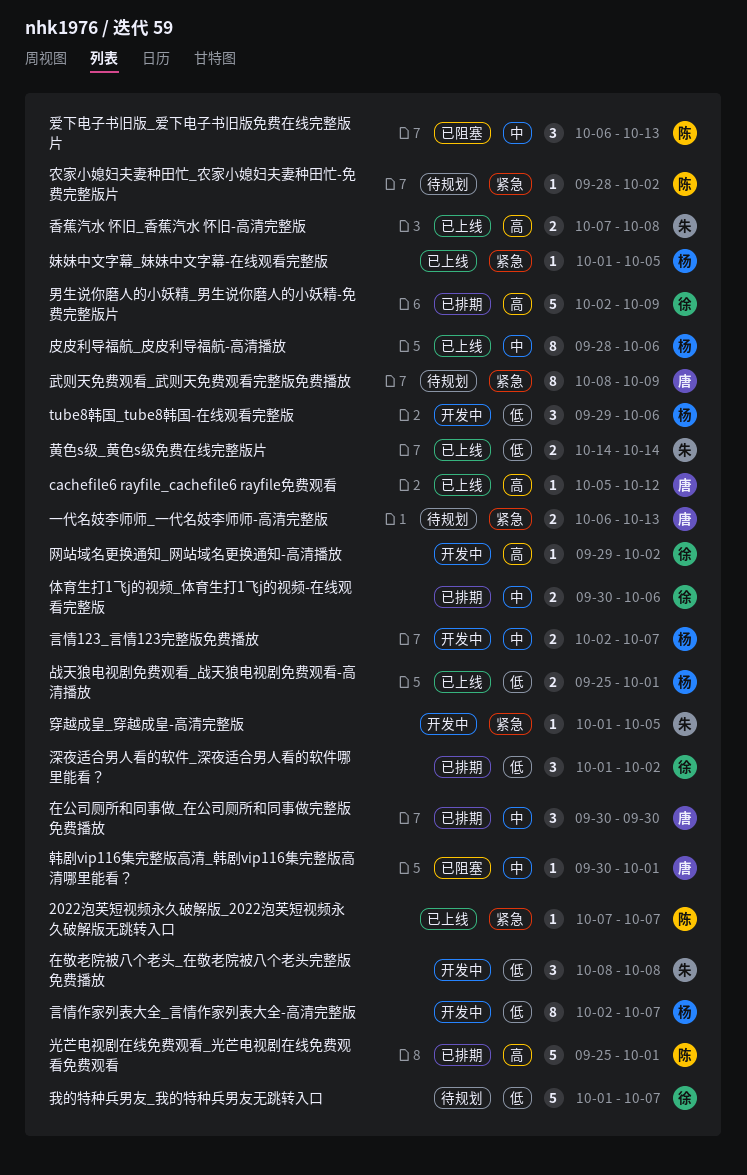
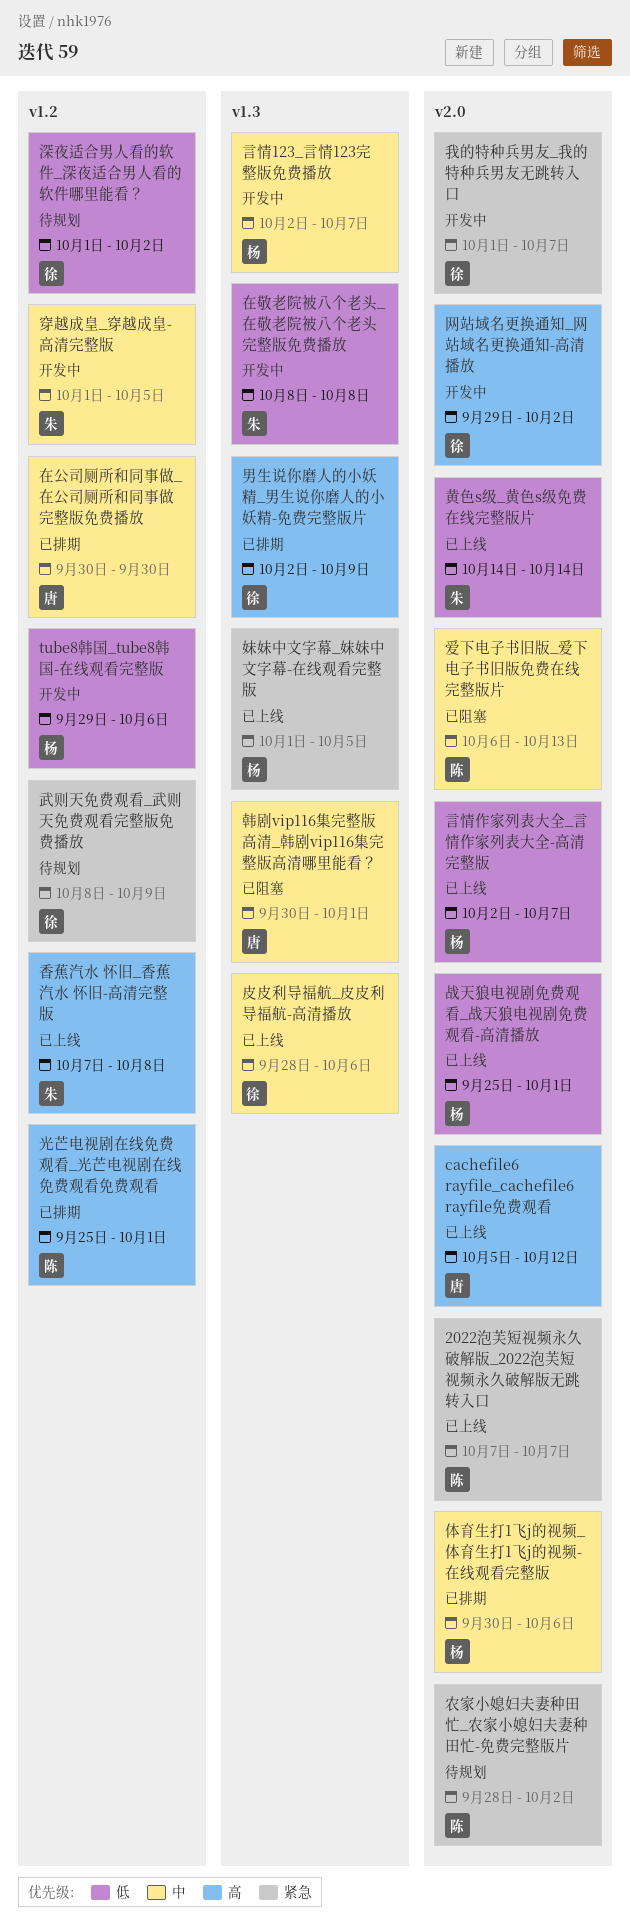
一代名妓李师师_一代名妓李师师-高清完整版: present -> none
体育生打1飞j的视频_体育生打1飞j的视频-在线观看完整版, owner: 徐 -> 杨
我的特种兵男友_我的特种兵男友无跳转入口, status: 待规划 -> 开发中
我的特种兵男友_我的特种兵男友无跳转入口, priority: 低 -> 紧急
武则天免费观看_武则天免费观看完整版免费播放, owner: 唐 -> 徐
深夜适合男人看的软件_深夜适合男人看的软件哪里能看？, status: 已排期 -> 待规划
皮皮利导福航_皮皮利导福航-高清播放, owner: 杨 -> 徐
穿越成皇_穿越成皇-高清完整版, priority: 紧急 -> 中
言情作家列表大全_言情作家列表大全-高清完整版, status: 开发中 -> 已上线

